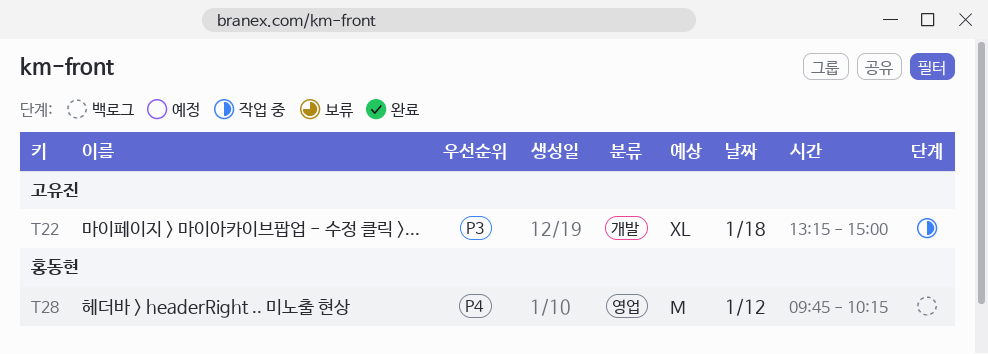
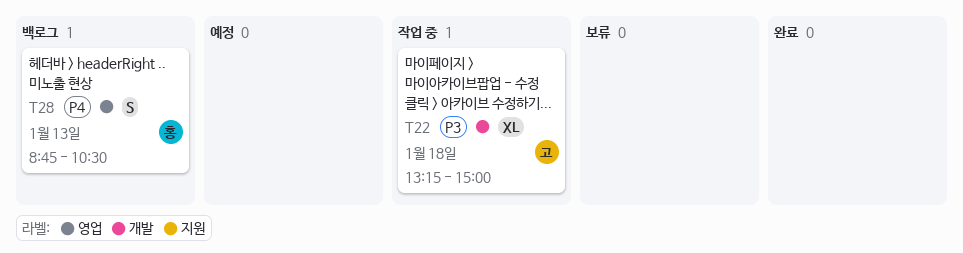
T28, estimate: M -> S
T28, day: Jan 12 -> Jan 13
T28, begins: 09:45 -> 08:45
T28, ends: 10:15 -> 10:30

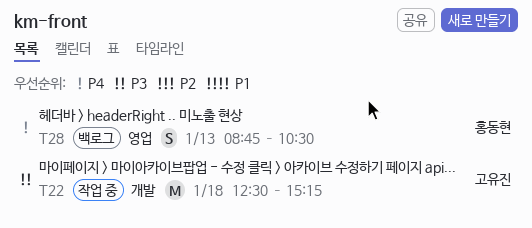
T22, estimate: XL -> M
T22, begins: 13:15 -> 12:30
T22, ends: 15:00 -> 15:15

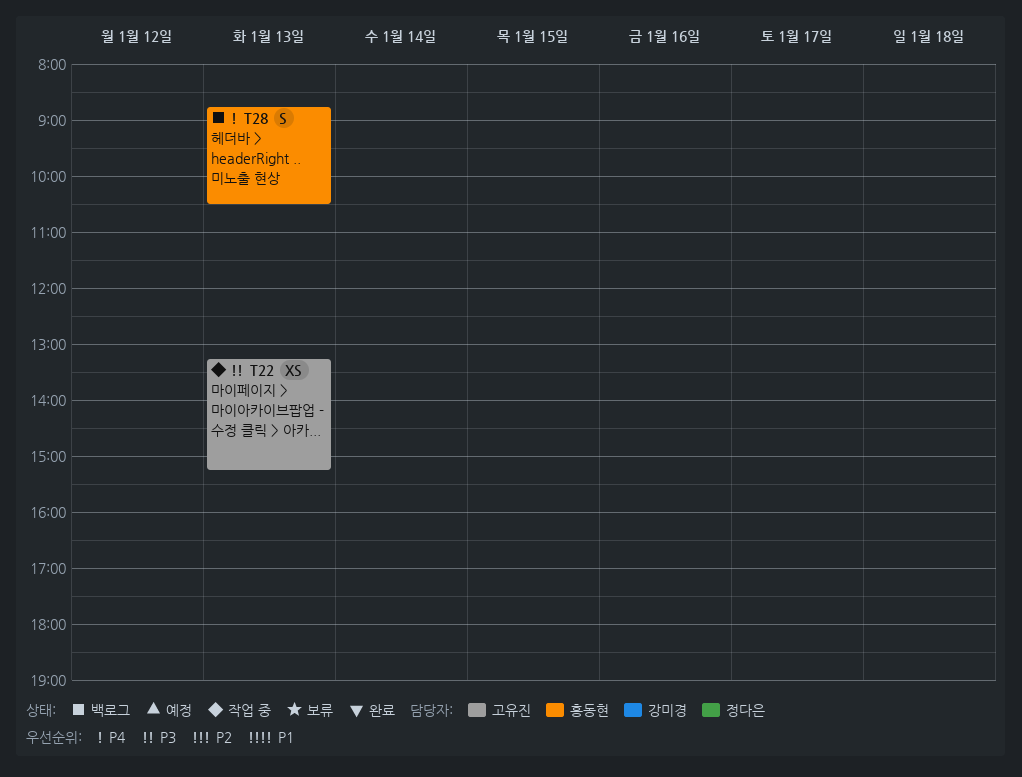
T22, estimate: M -> XS
T22, day: Jan 18 -> Jan 13
T22, begins: 12:30 -> 13:15

